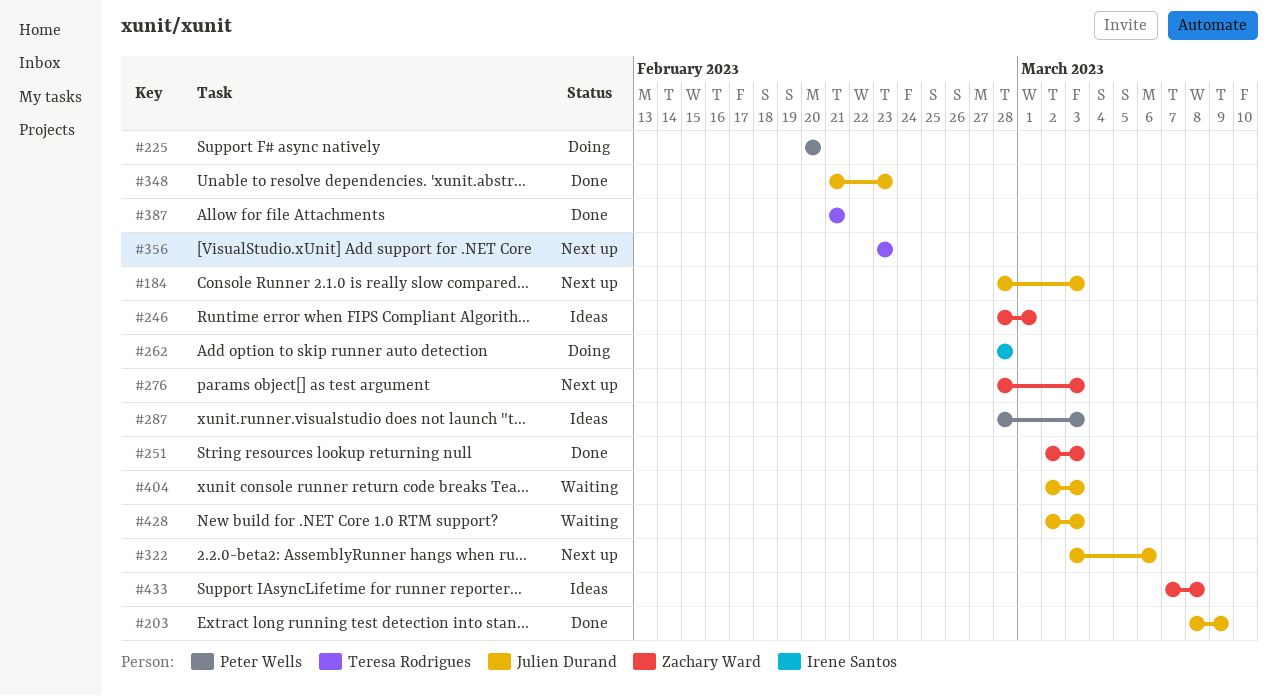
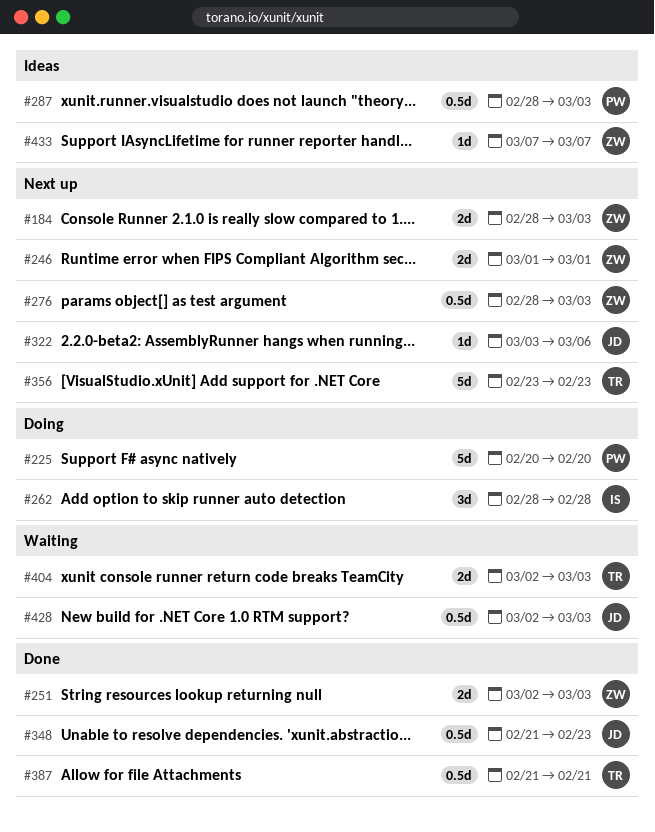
#184, owner: Julien Durand -> Zachary Ward
#203: present -> none
#246, status: Ideas -> Next up
#246, start: Feb 28 -> Mar 1
#404, owner: Julien Durand -> Teresa Rodrigues
#433, due: Mar 8 -> Mar 7

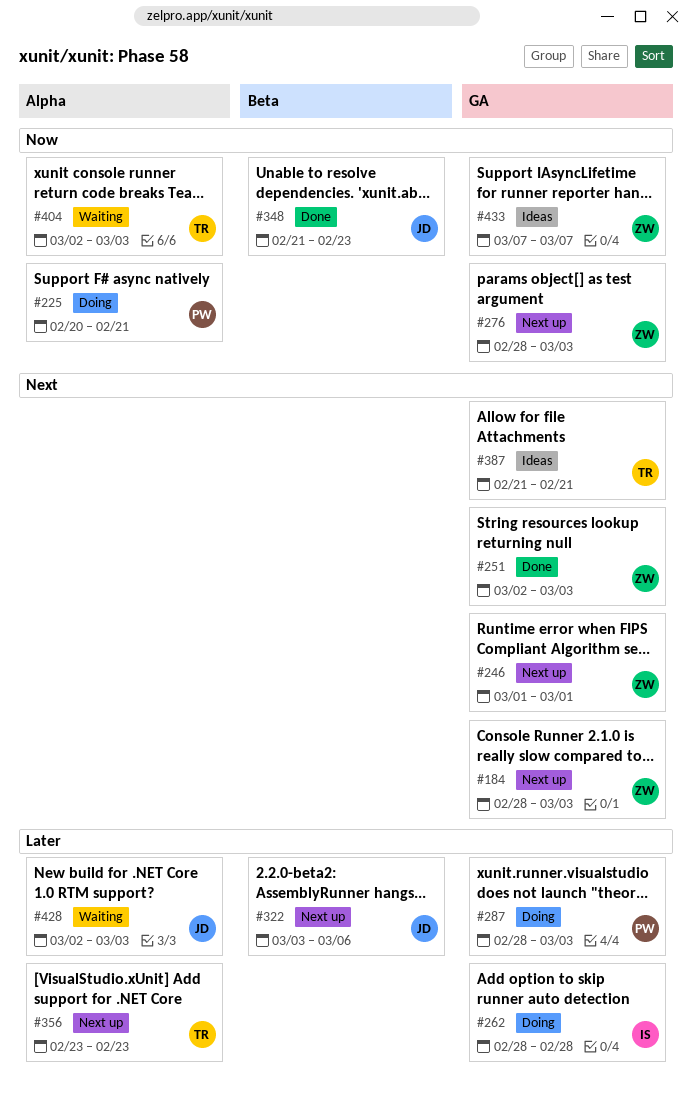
#225, due: Feb 20 -> Feb 21
#287, status: Ideas -> Doing
#387, status: Done -> Ideas

